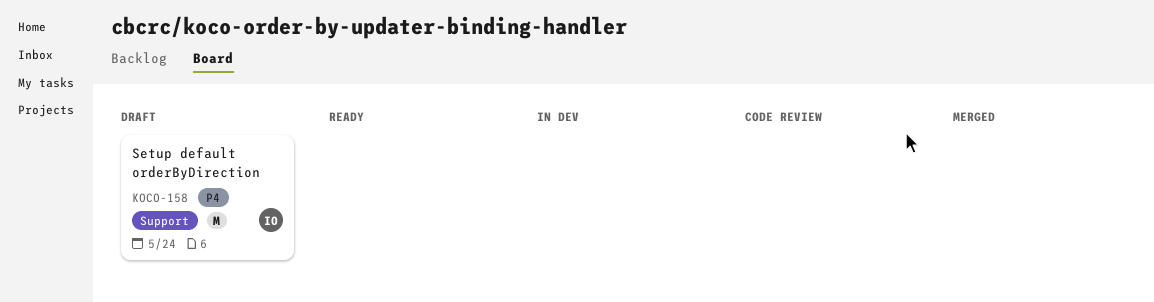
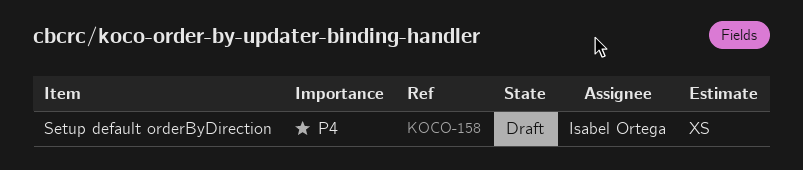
KOCO-158, estimate: M -> XS

